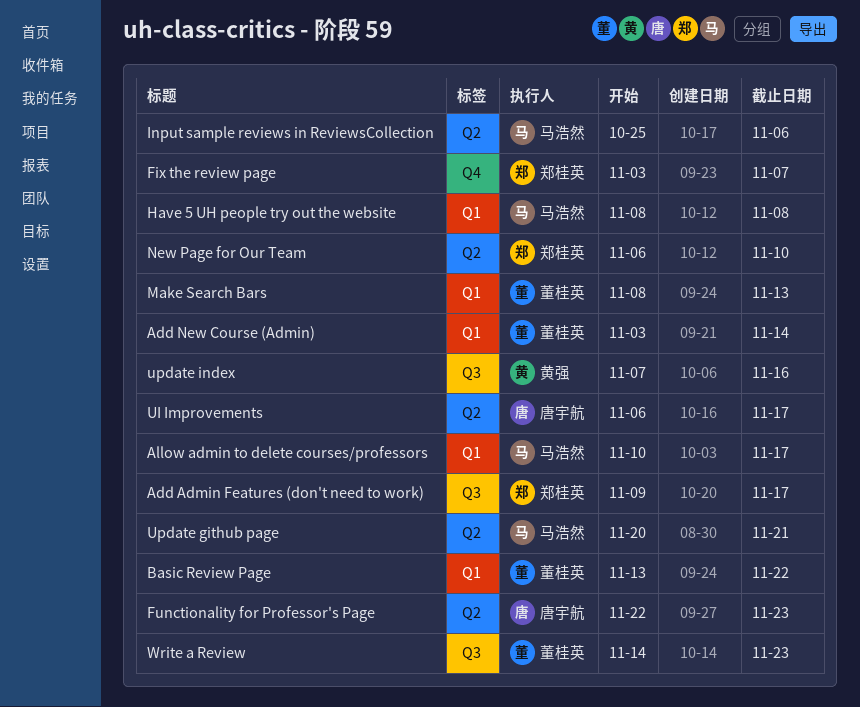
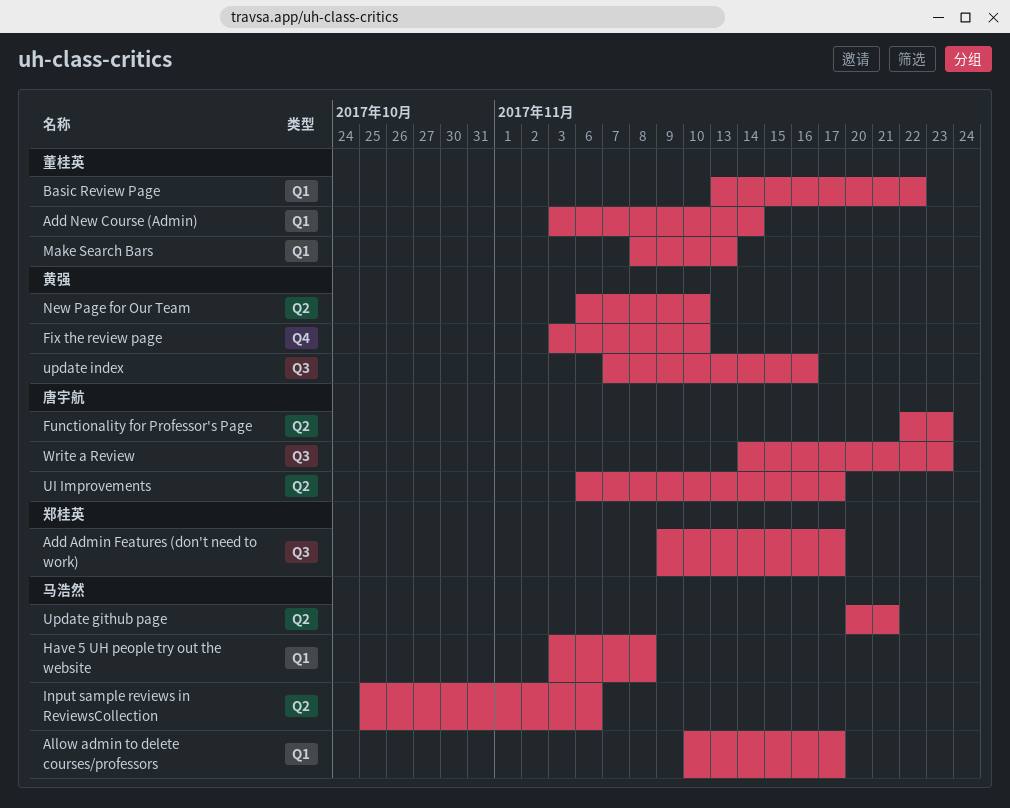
Fix the review page, owner: 郑桂英 -> 黄强
Fix the review page, due: Nov 7 -> Nov 10
Have 5 UH people try out the website, start: Nov 8 -> Nov 3
New Page for Our Team, owner: 郑桂英 -> 黄强
Write a Review, owner: 董桂英 -> 唐宇航

